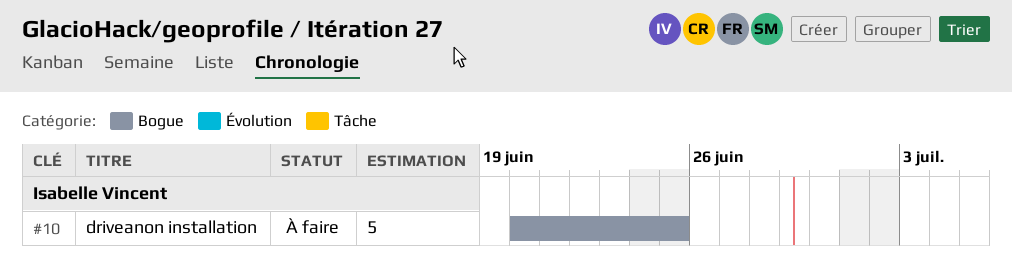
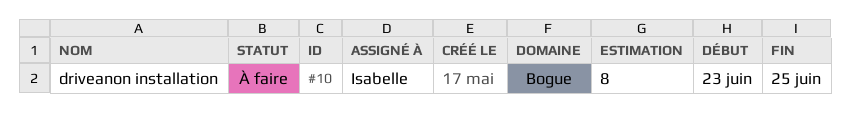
#10, estimate: 5 -> 8
#10, start: Jun 20 -> Jun 23

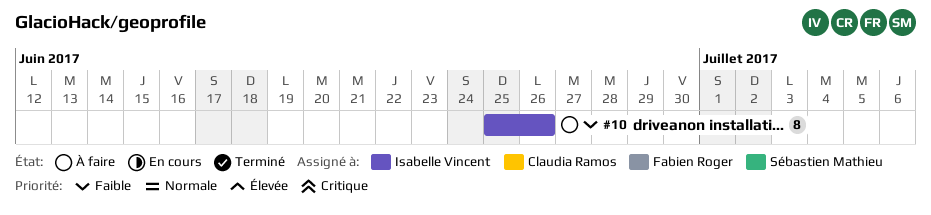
#10, start: Jun 23 -> Jun 25
#10, due: Jun 25 -> Jun 26

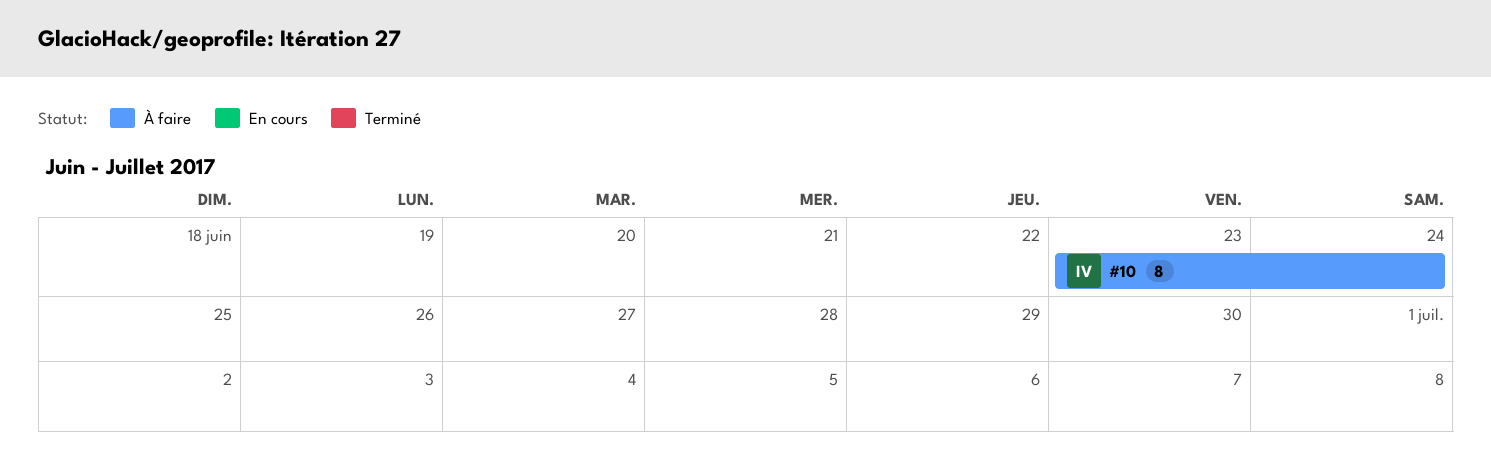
#10, start: Jun 25 -> Jun 23
#10, due: Jun 26 -> Jun 24

